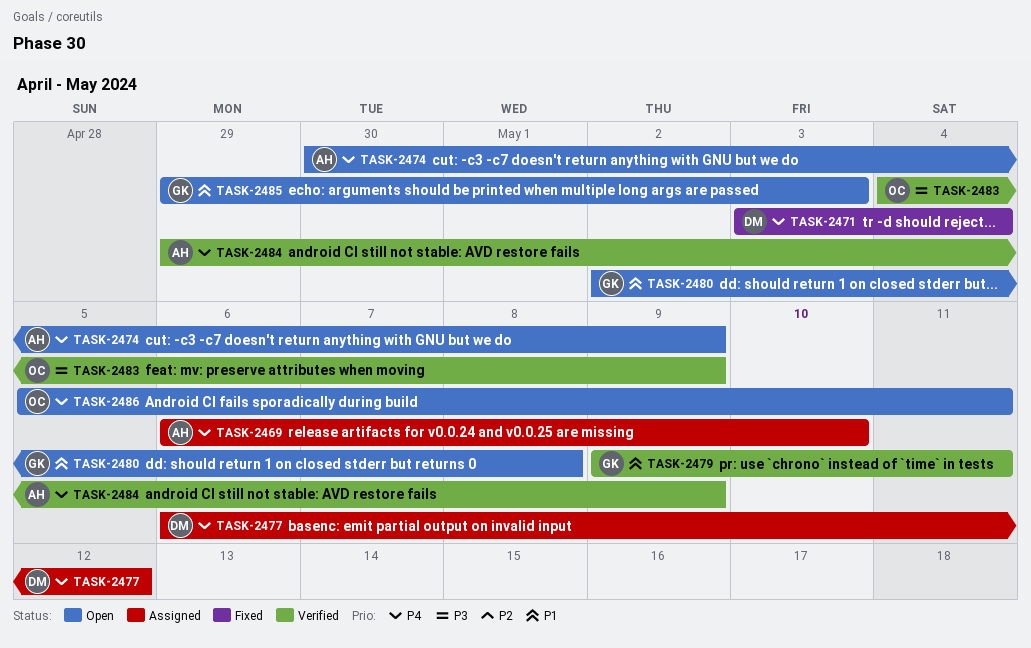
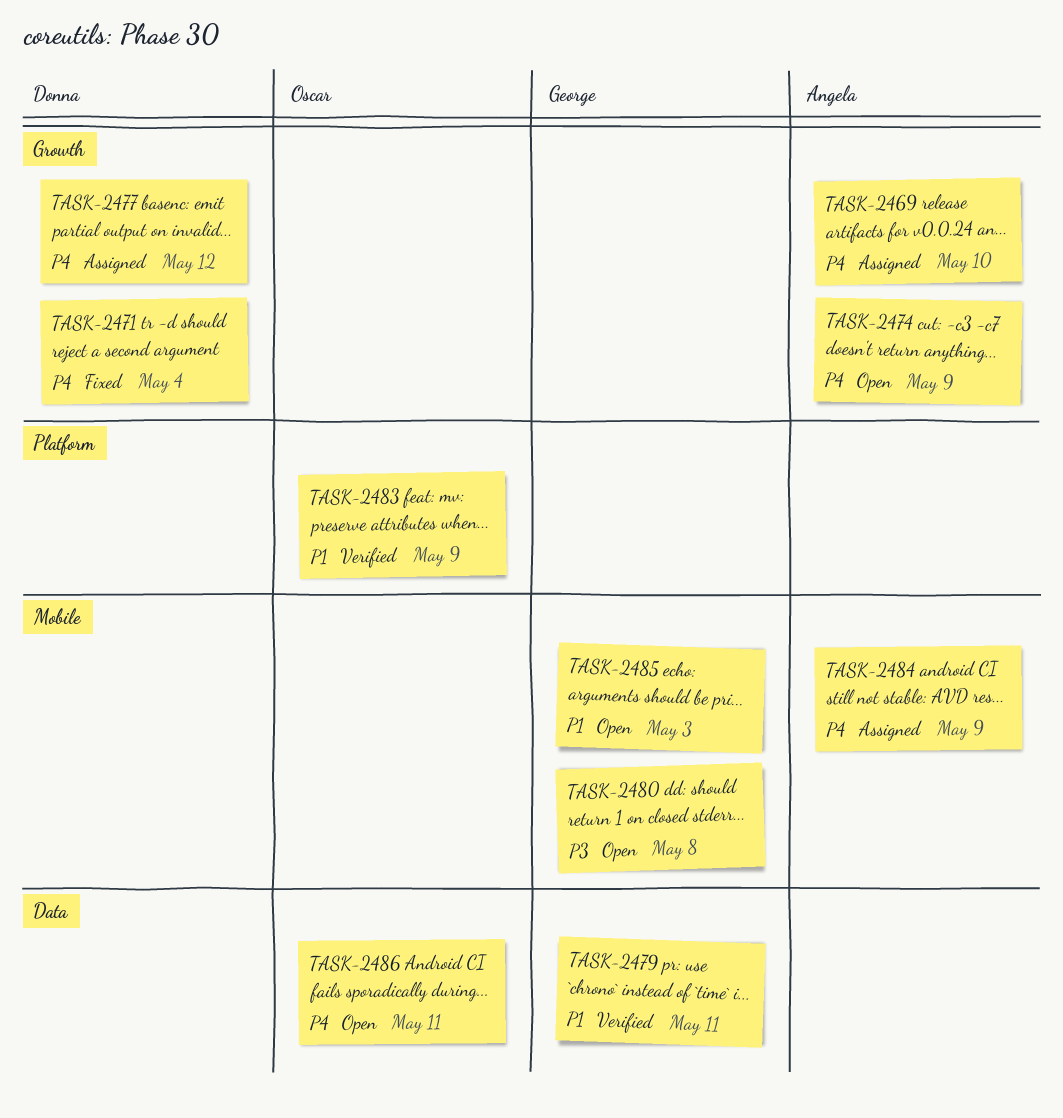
TASK-2480, priority: P1 -> P3
TASK-2483, priority: P3 -> P1
TASK-2484, status: Verified -> Assigned

